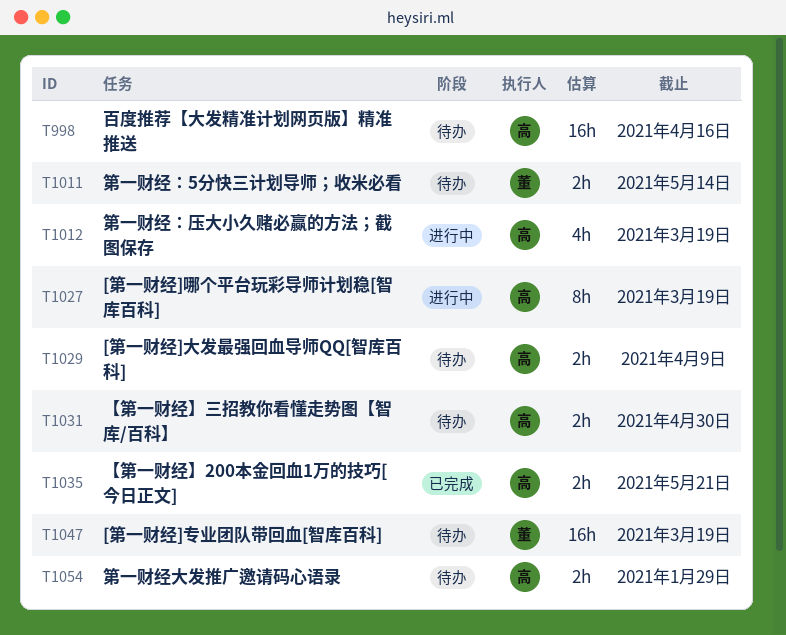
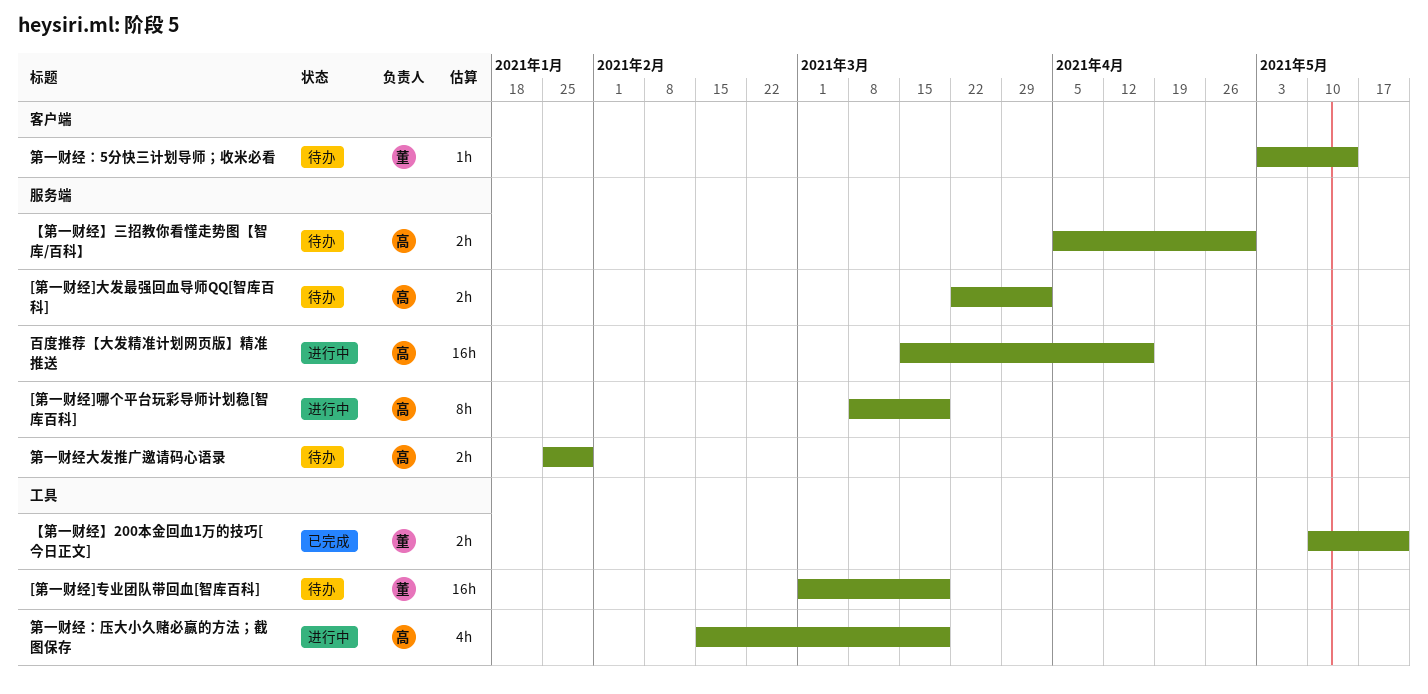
[第一财经]大发最强回血导师QQ[智库百科], due: Apr 9 -> Apr 2
【第一财经】200本金回血1万的技巧[今日正文], owner: 高 -> 董
百度推荐【大发精准计划网页版】精准推送, status: 待办 -> 进行中
第一财经：5分快三计划导师；收米必看, estimate: 2h -> 1h

